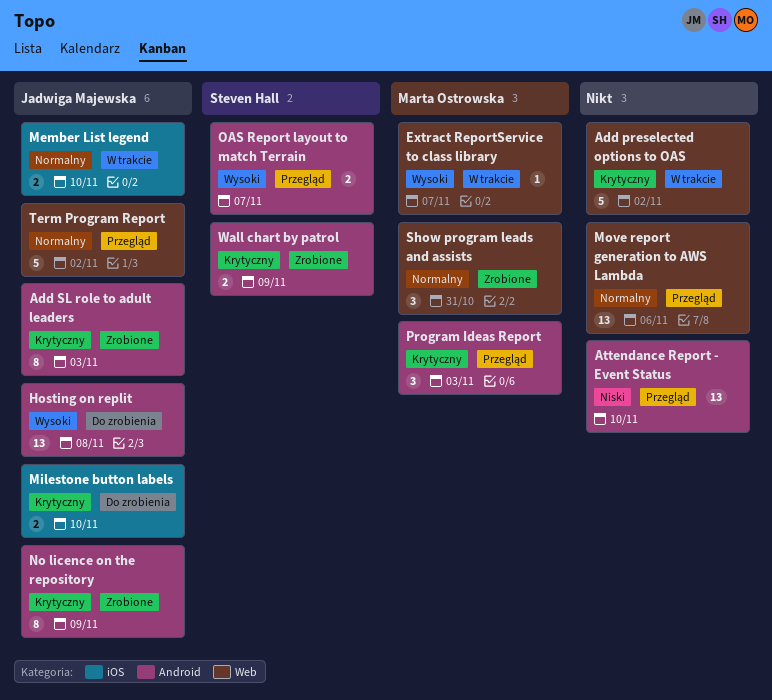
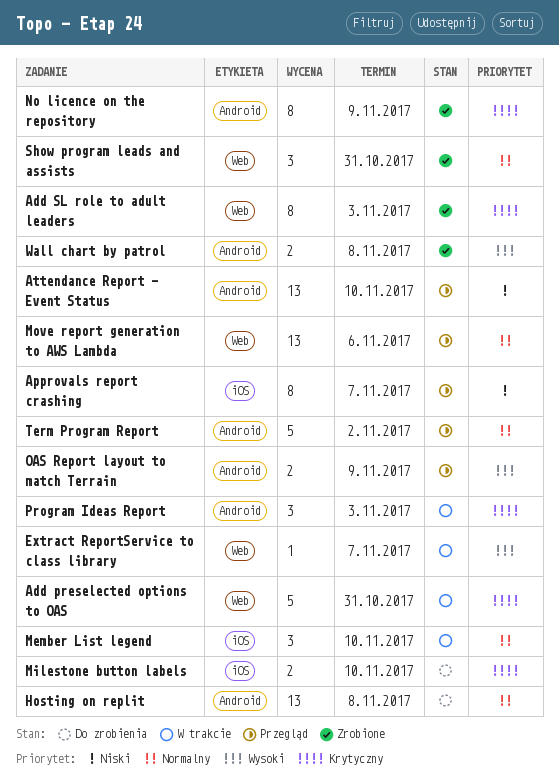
Add preselected options to OAS, due: Nov 2 -> Oct 31
Add SL role to adult leaders, label: Android -> Web
Approvals report crashing: none -> present
Hosting on replit, priority: Wysoki -> Normalny
Member List legend, estimate: 2 -> 3
OAS Report layout to match Terrain, due: Nov 7 -> Nov 9
Program Ideas Report, status: Przegląd -> W trakcie
Term Program Report, label: Web -> Android
Wall chart by patrol, priority: Krytyczny -> Wysoki
Wall chart by patrol, due: Nov 9 -> Nov 8

